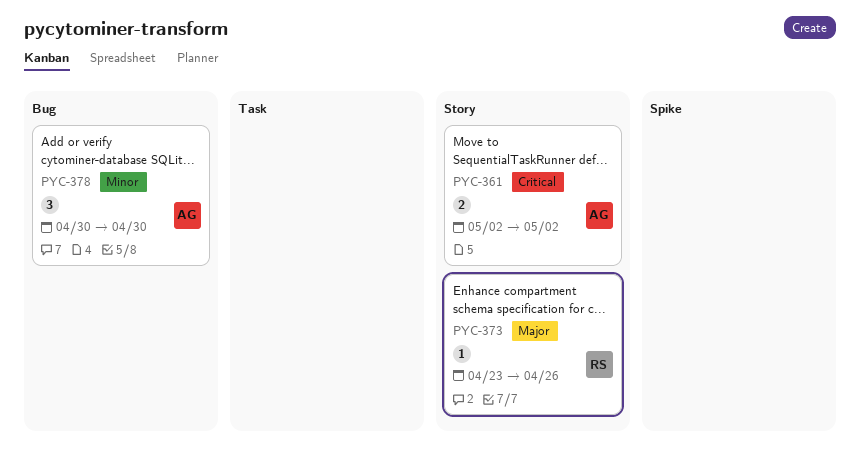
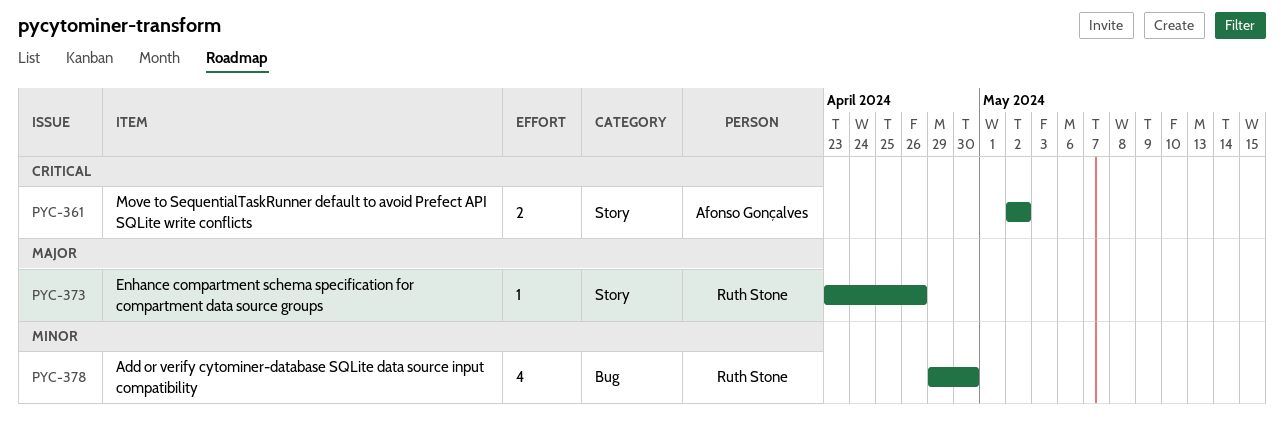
PYC-378, owner: Afonso Gonçalves -> Ruth Stone
PYC-378, estimate: 3 -> 4
PYC-378, start: Apr 30 -> Apr 29

